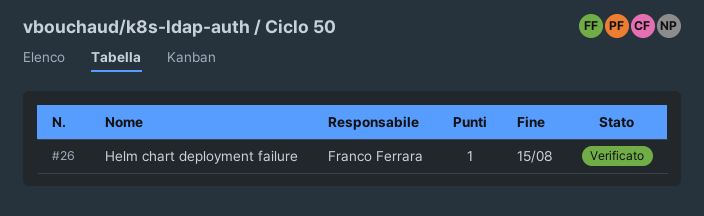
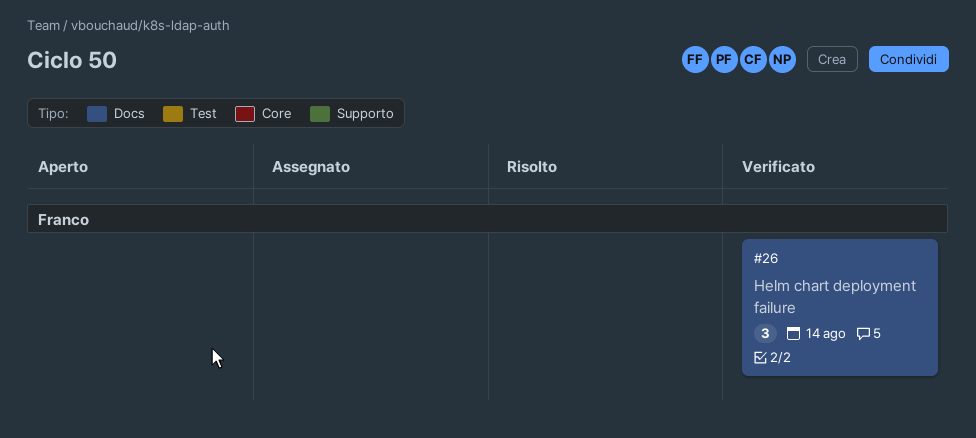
#26, estimate: 1 -> 3
#26, due: Aug 15 -> Aug 14

